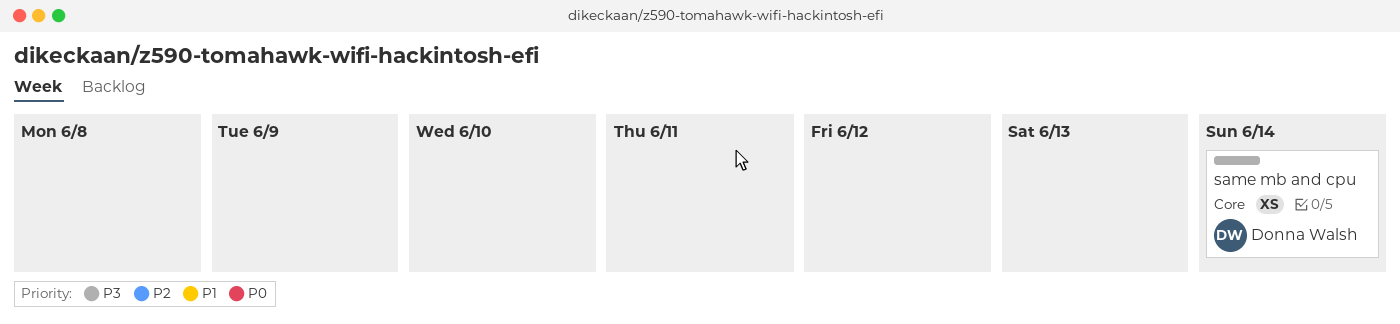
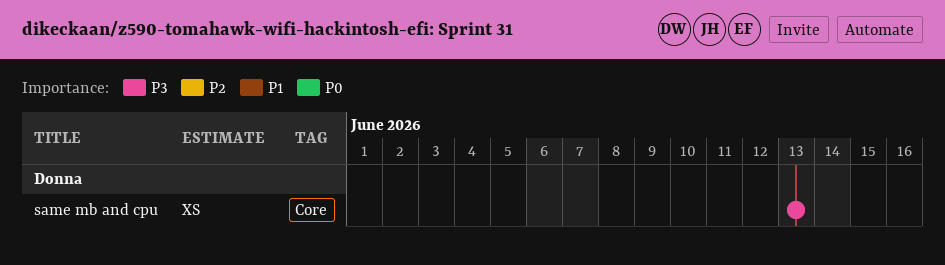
same mb and cpu, due: Jun 14 -> Jun 13

